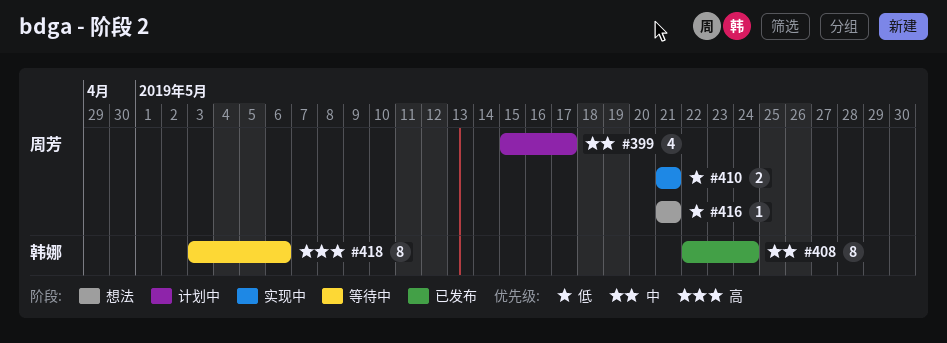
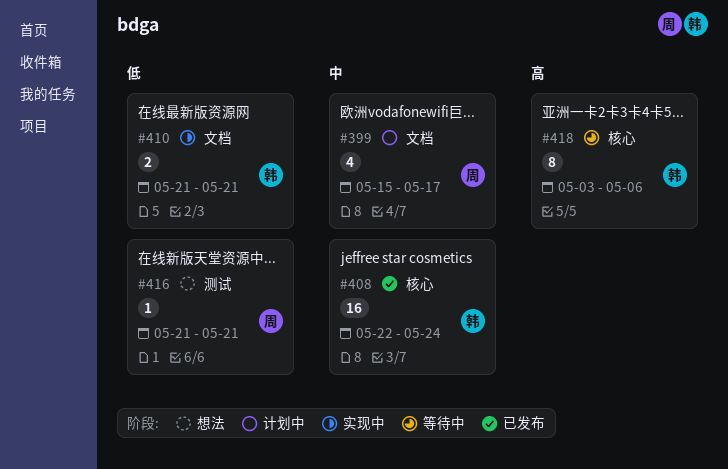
#408, estimate: 8 -> 16
#410, owner: 周芳 -> 韩娜

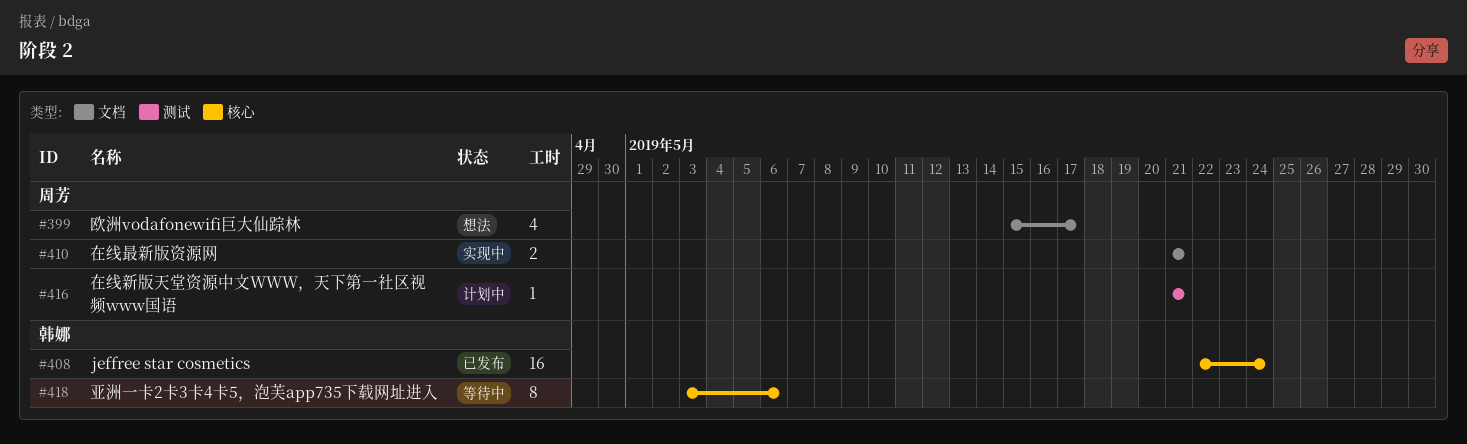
#399, status: 计划中 -> 想法
#410, owner: 韩娜 -> 周芳
#416, status: 想法 -> 计划中

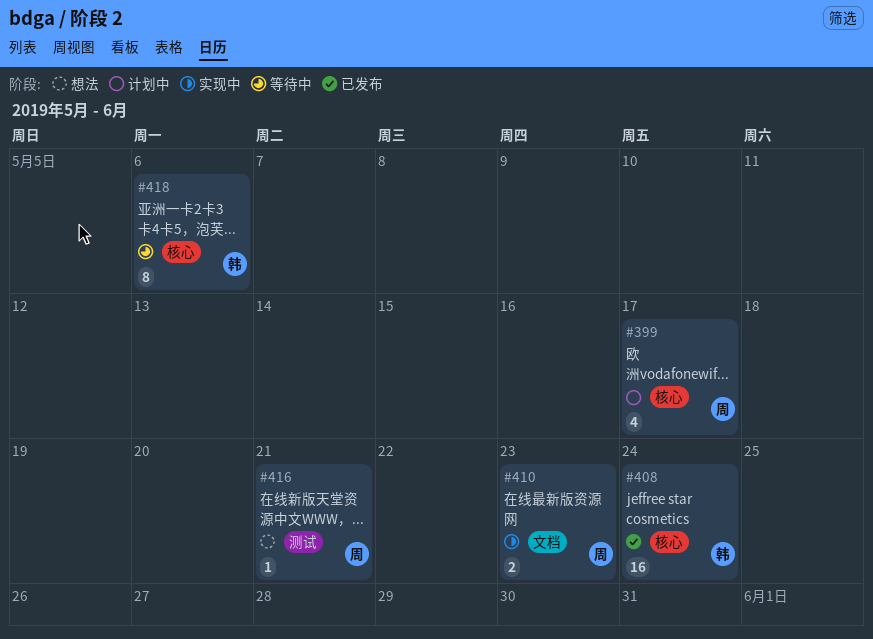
#399, status: 想法 -> 计划中
#399, label: 文档 -> 核心
#410, due: May 21 -> May 23
#416, status: 计划中 -> 想法

